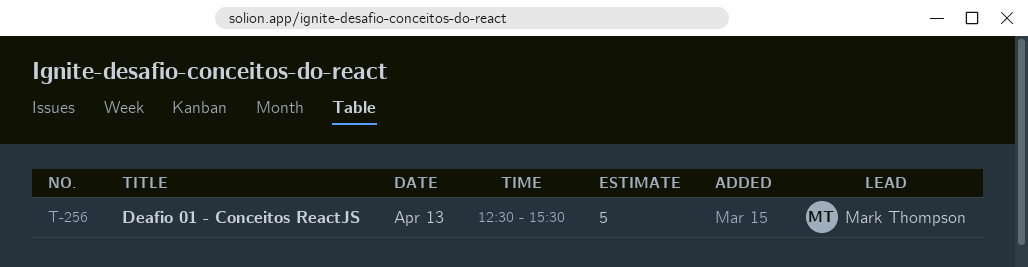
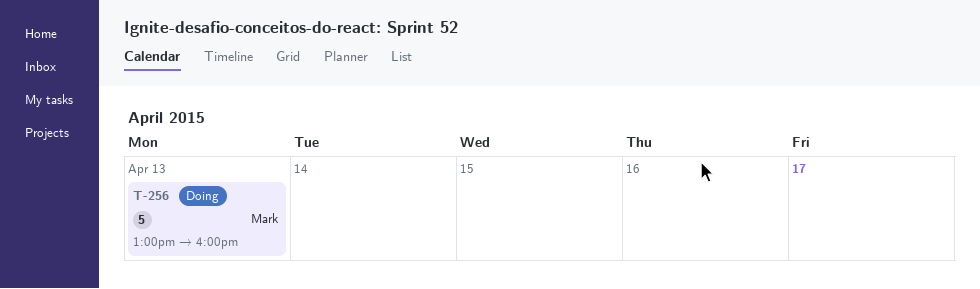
T-256, begins: 12:30 -> 13:00
T-256, ends: 15:30 -> 16:00

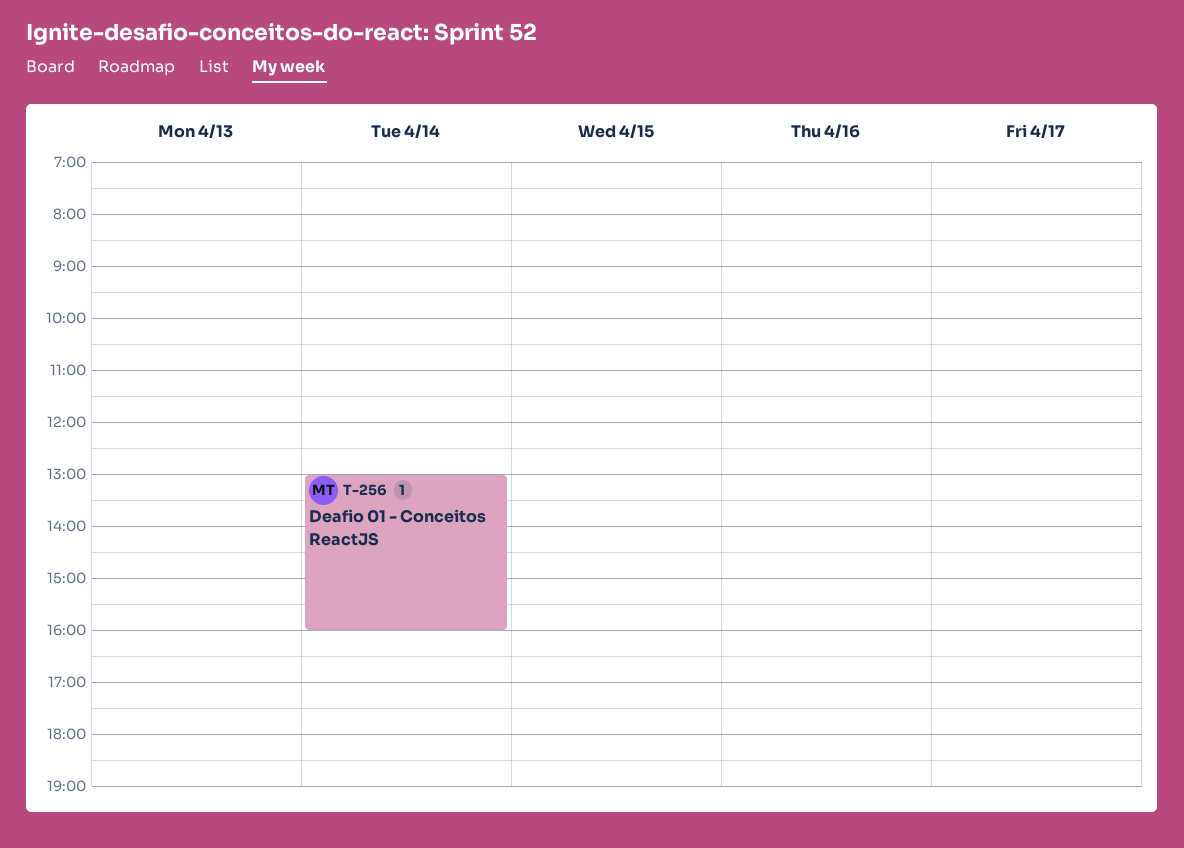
T-256, estimate: 5 -> 1
T-256, day: Apr 13 -> Apr 14

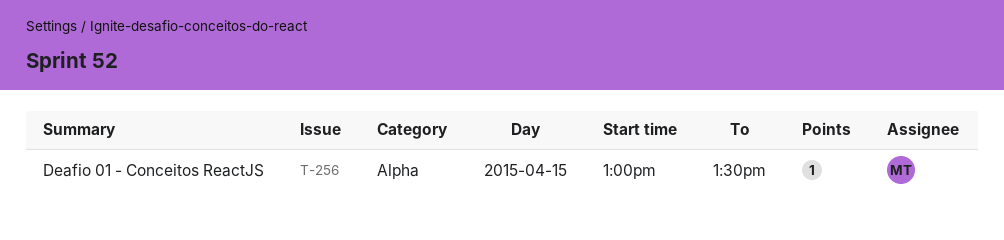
T-256, day: Apr 14 -> Apr 15
T-256, ends: 16:00 -> 13:30

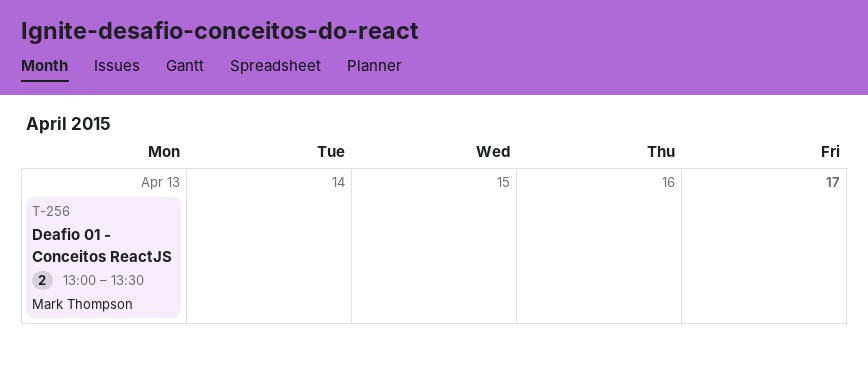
T-256, estimate: 1 -> 2
T-256, day: Apr 15 -> Apr 13

